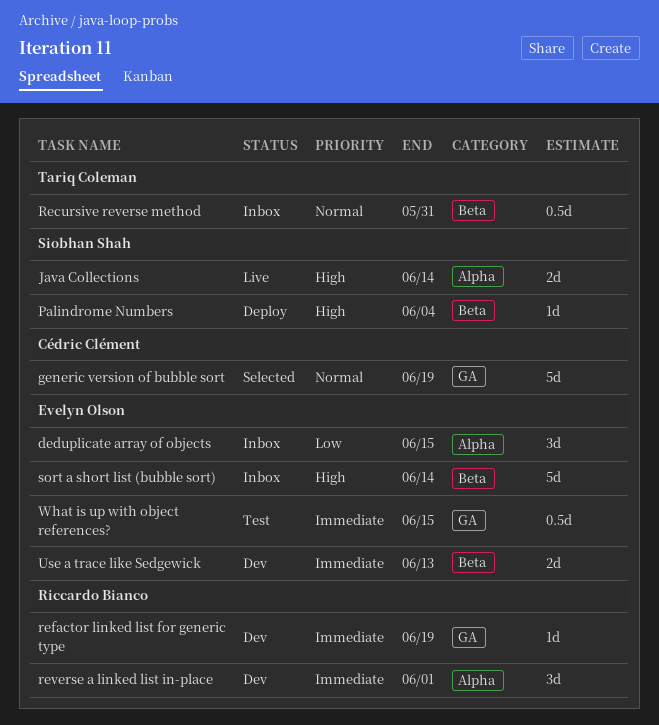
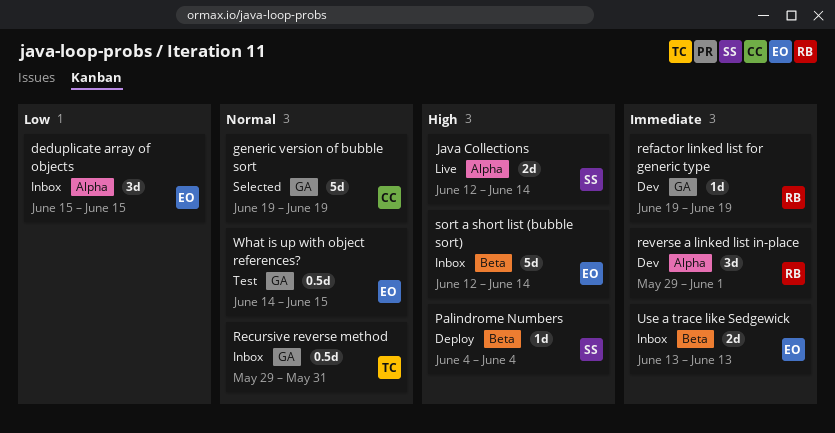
Recursive reverse method, label: Beta -> GA
Use a trace like Sedgewick, status: Dev -> Inbox
What is up with object references?, priority: Immediate -> Normal

